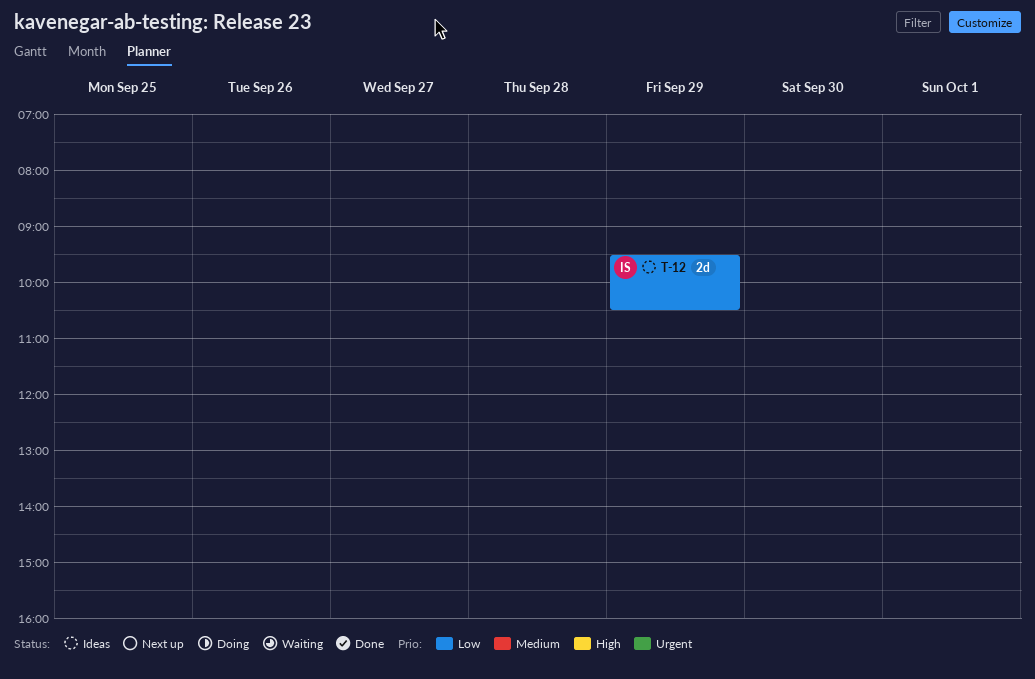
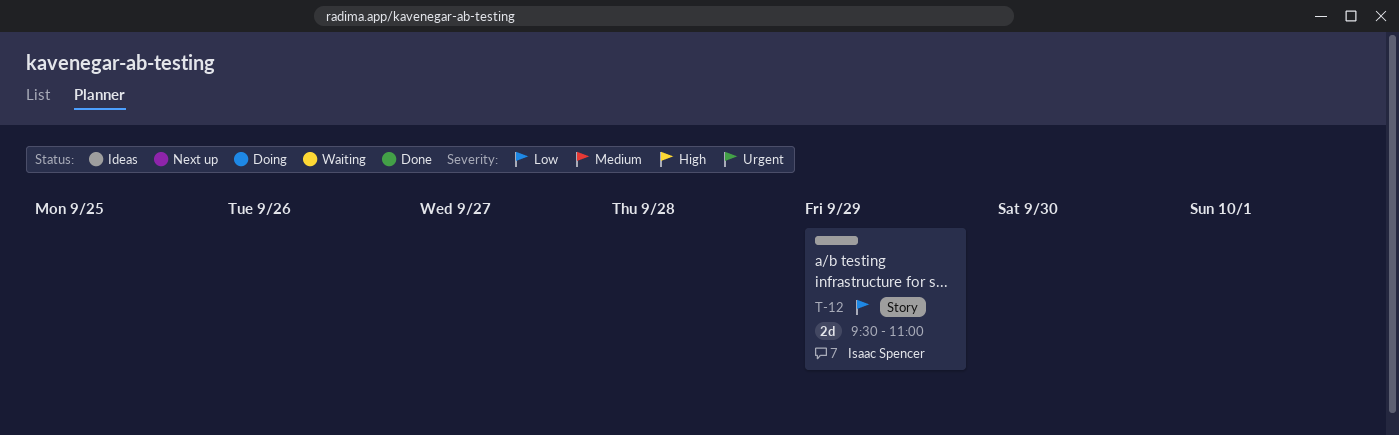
T-12, ends: 10:30 -> 11:00

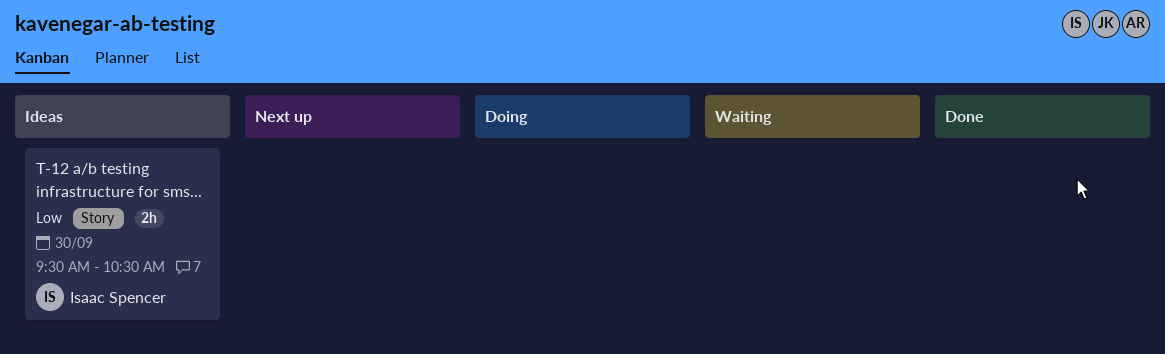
T-12, estimate: 2d -> 2h
T-12, day: Sep 29 -> Sep 30
T-12, ends: 11:00 -> 10:30

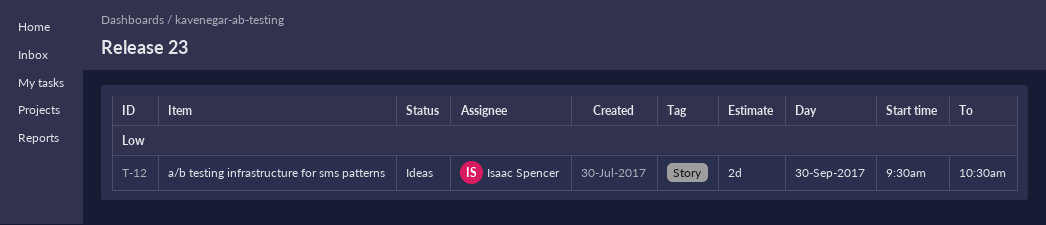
T-12, estimate: 2h -> 2d

